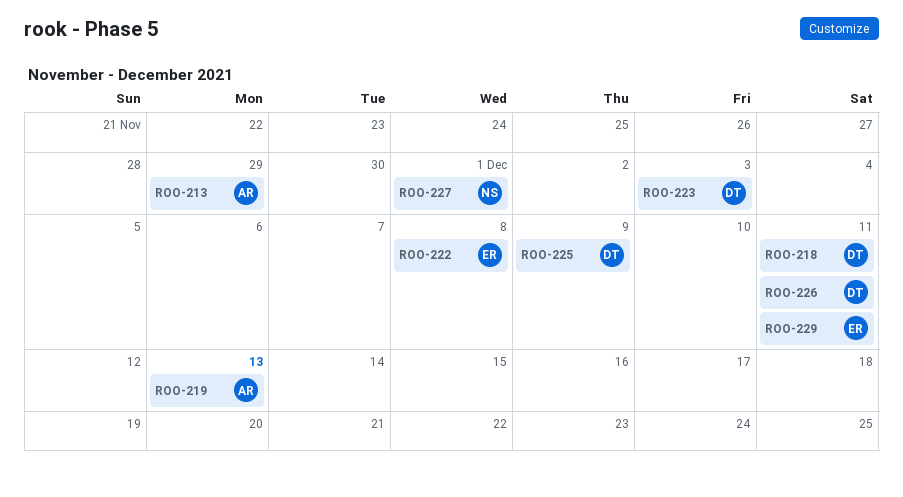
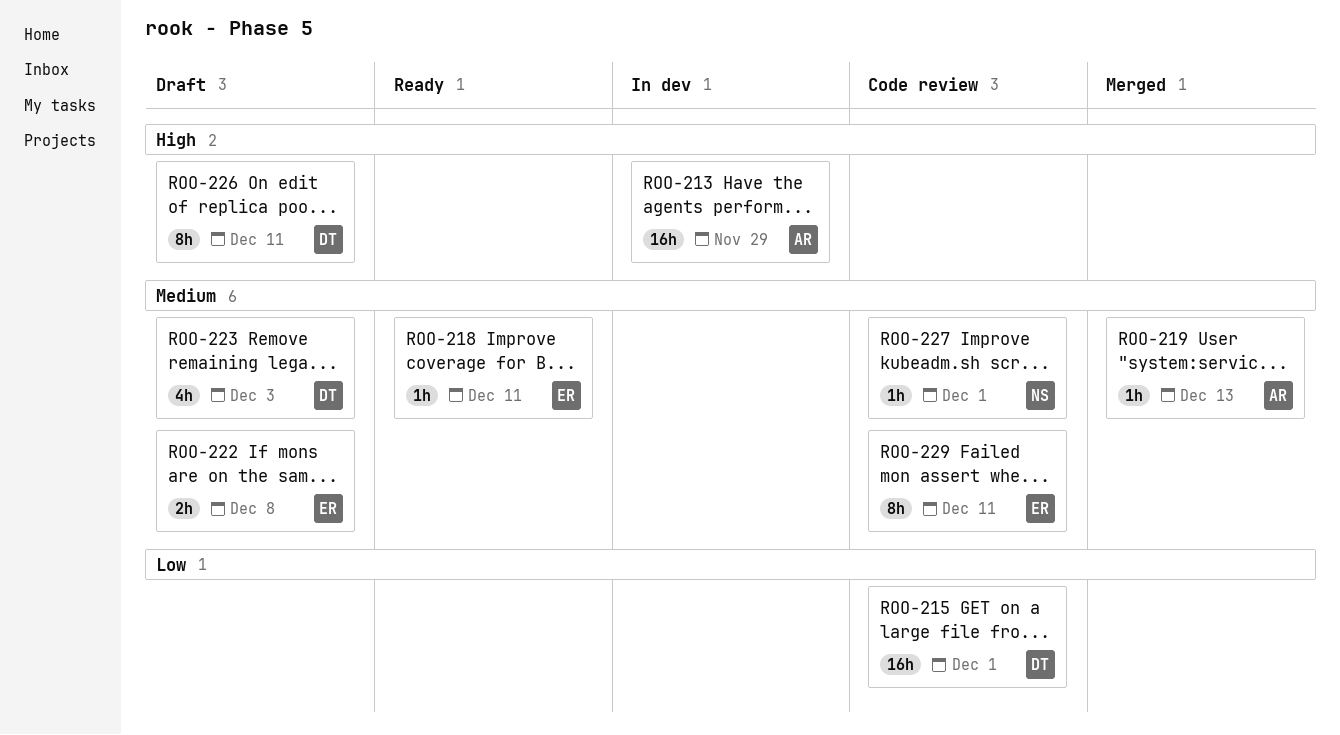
ROO-215: none -> present
ROO-218, owner: DT -> ER
ROO-225: present -> none

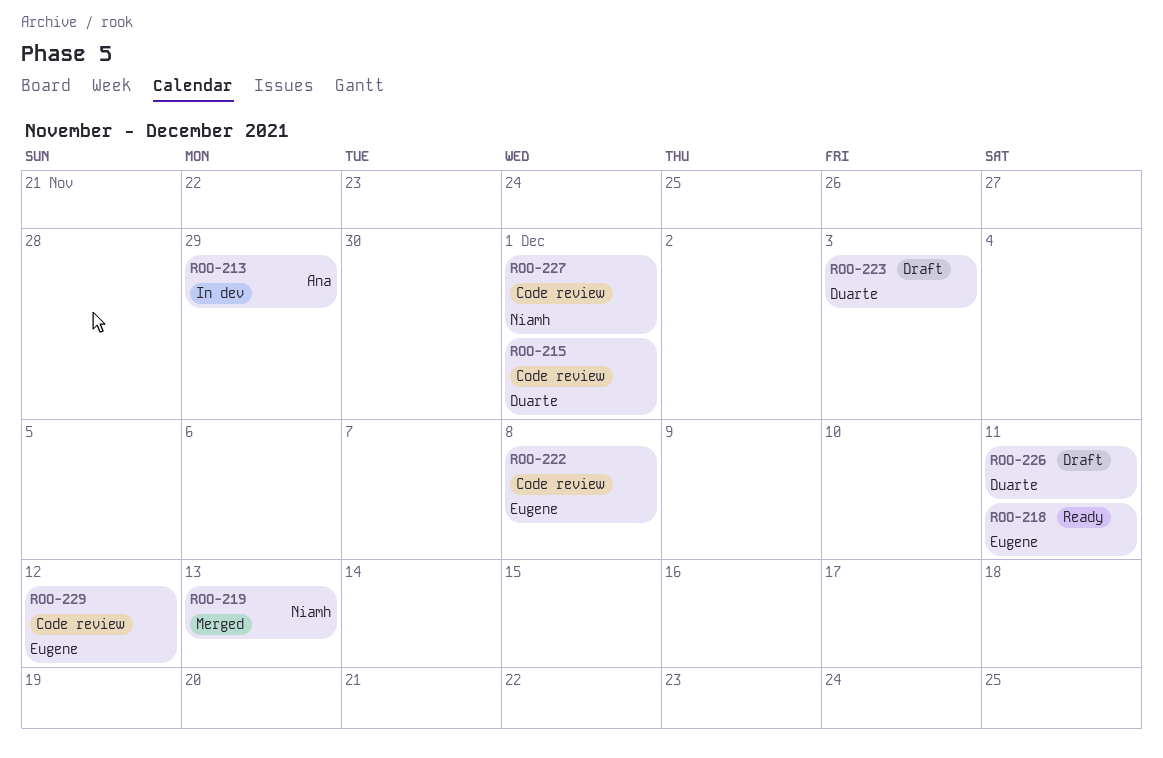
ROO-219, owner: Ana -> Niamh
ROO-222, status: Draft -> Code review
ROO-229, due: Dec 11 -> Dec 12

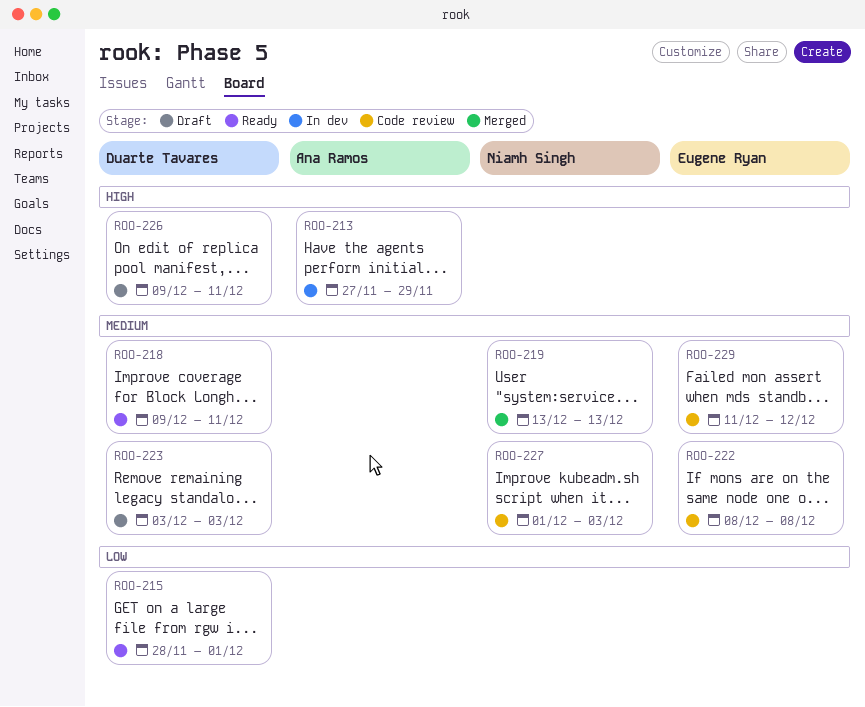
ROO-215, status: Code review -> Ready
ROO-218, owner: Eugene Ryan -> Duarte Tavares
ROO-227, due: Dec 1 -> Dec 3

